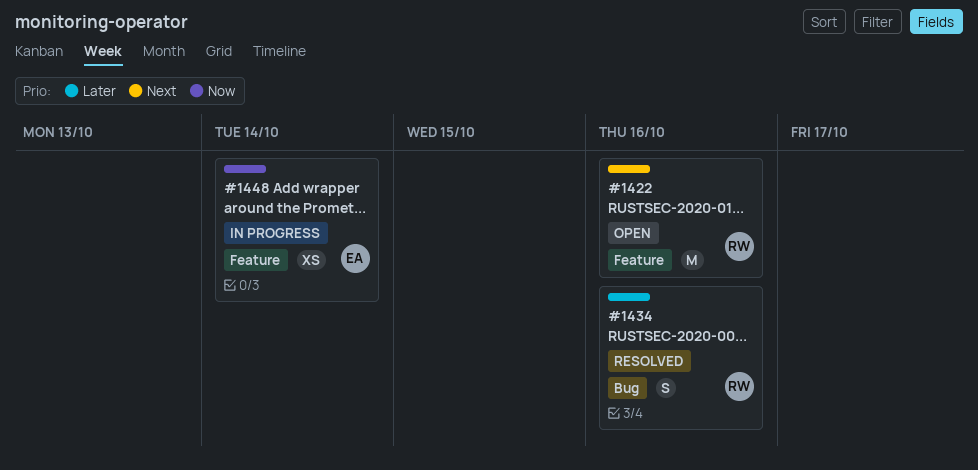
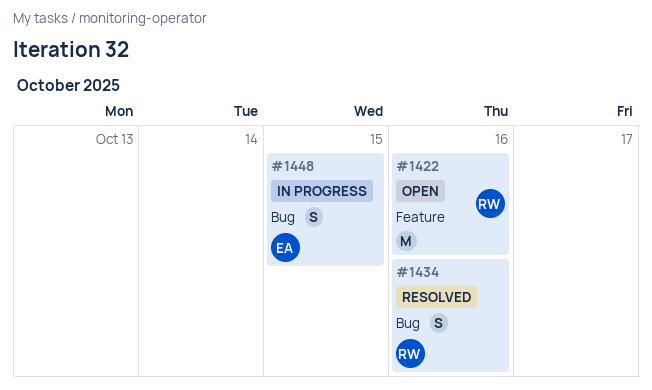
#1448, label: Feature -> Bug
#1448, estimate: XS -> S
#1448, due: Oct 14 -> Oct 15

